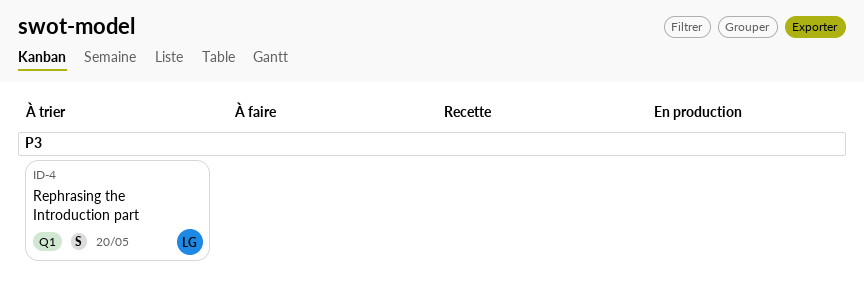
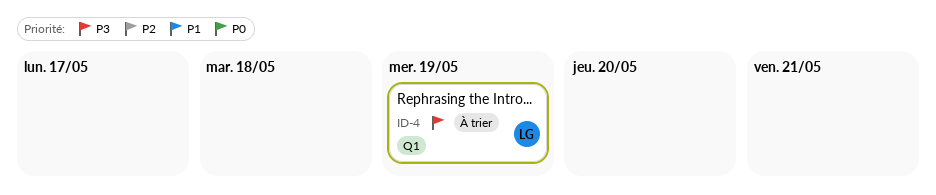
ID-4, due: May 20 -> May 19

